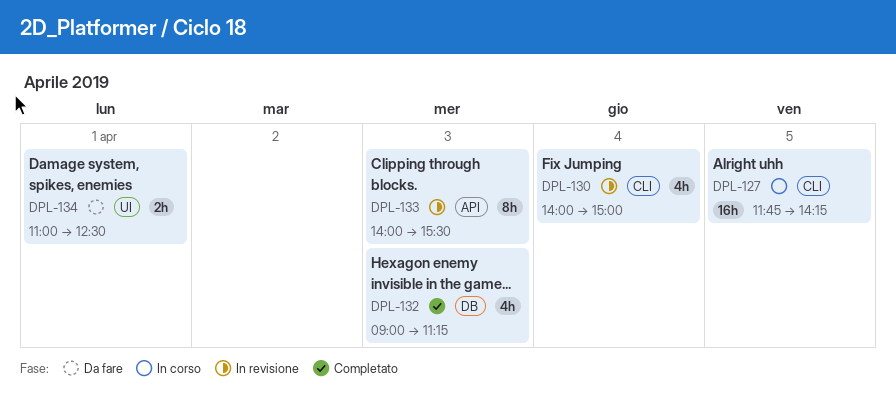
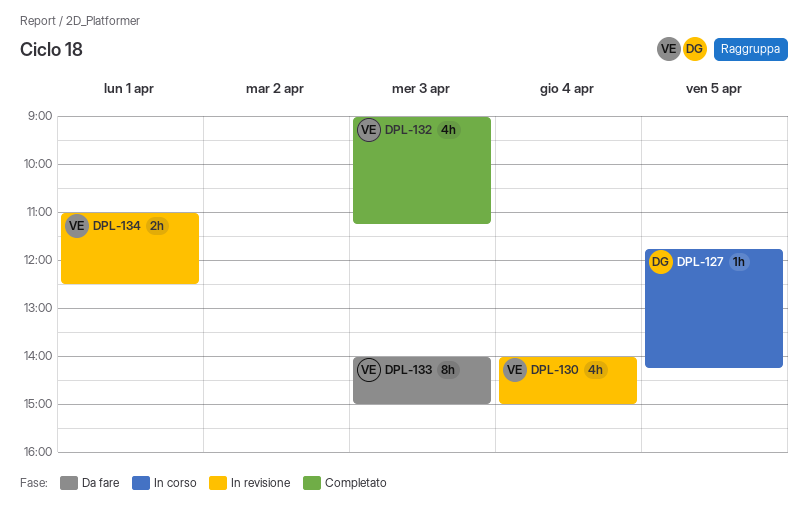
DPL-127, estimate: 16h -> 1h
DPL-133, status: In revisione -> Da fare
DPL-133, ends: 15:30 -> 15:00
DPL-134, status: Da fare -> In revisione

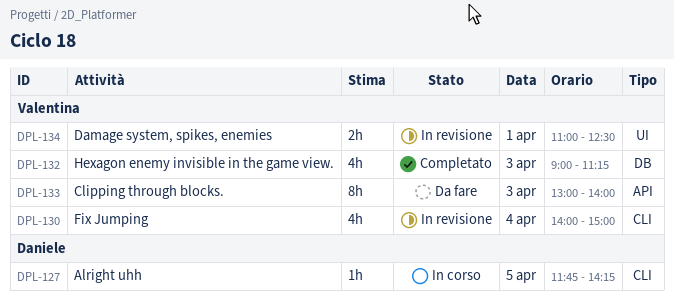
DPL-133, begins: 14:00 -> 13:00
DPL-133, ends: 15:00 -> 14:00

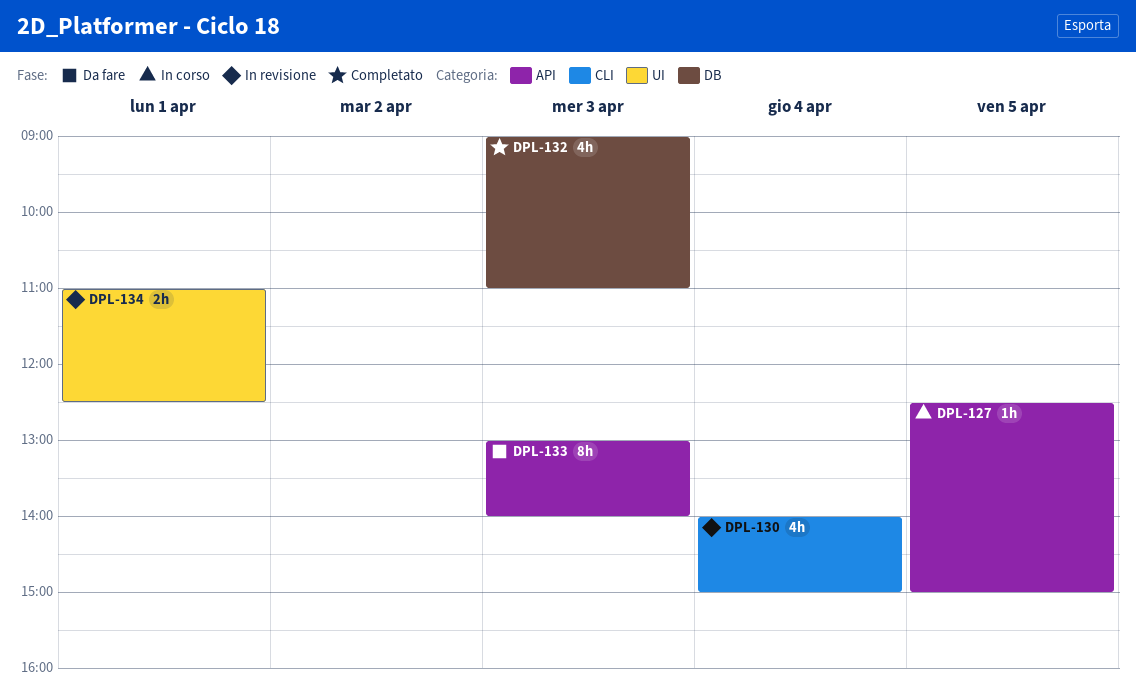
DPL-127, label: CLI -> API
DPL-127, begins: 11:45 -> 12:30
DPL-127, ends: 14:15 -> 15:00
DPL-132, ends: 11:15 -> 11:00

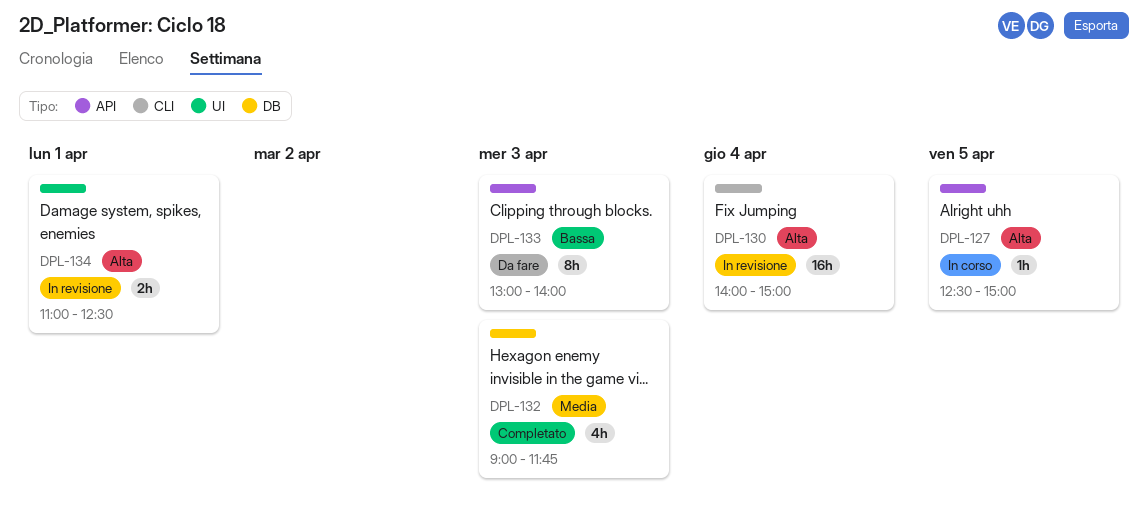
DPL-130, estimate: 4h -> 16h
DPL-132, ends: 11:00 -> 11:45

